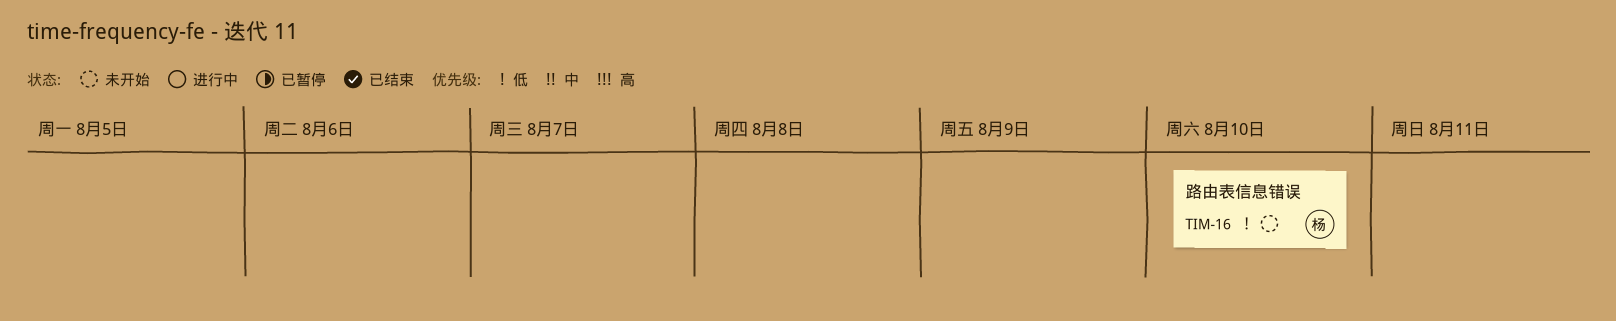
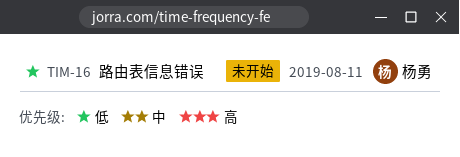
TIM-16, due: Aug 10 -> Aug 11

